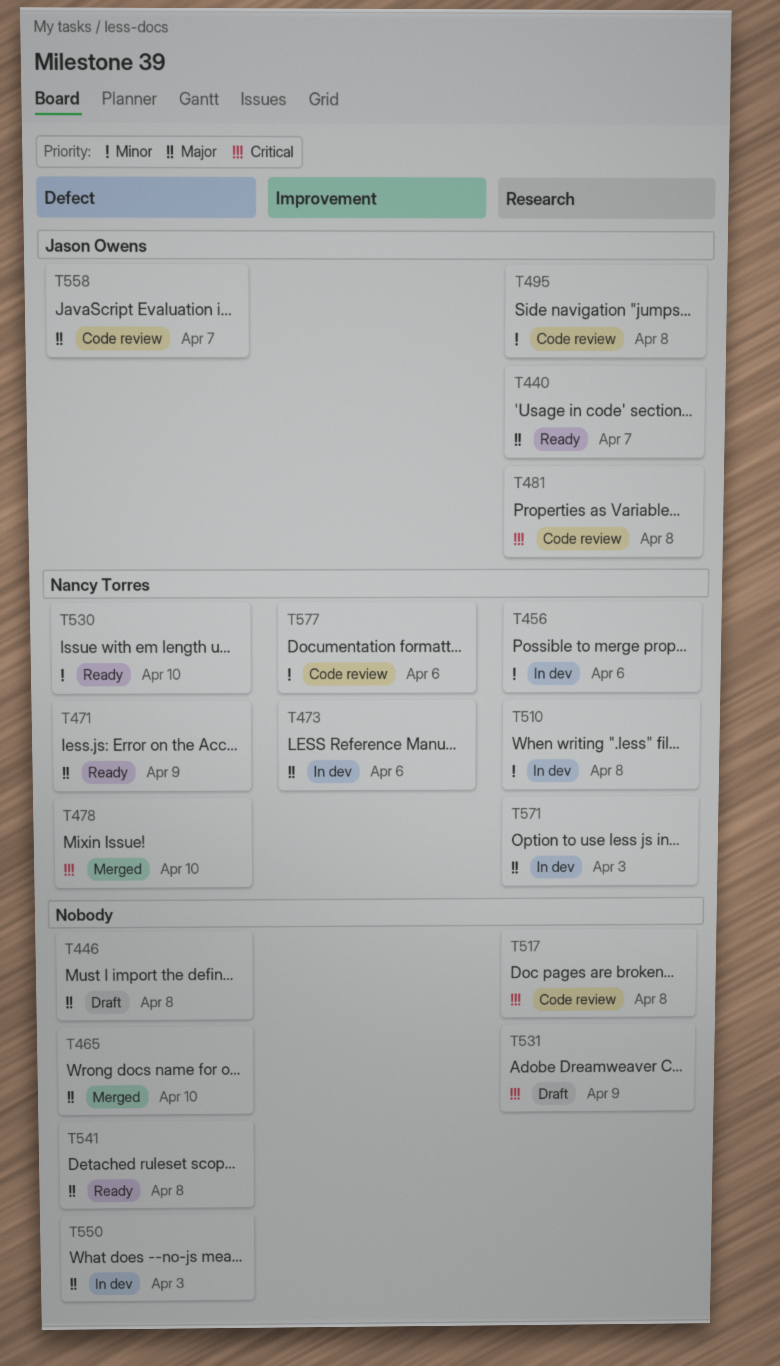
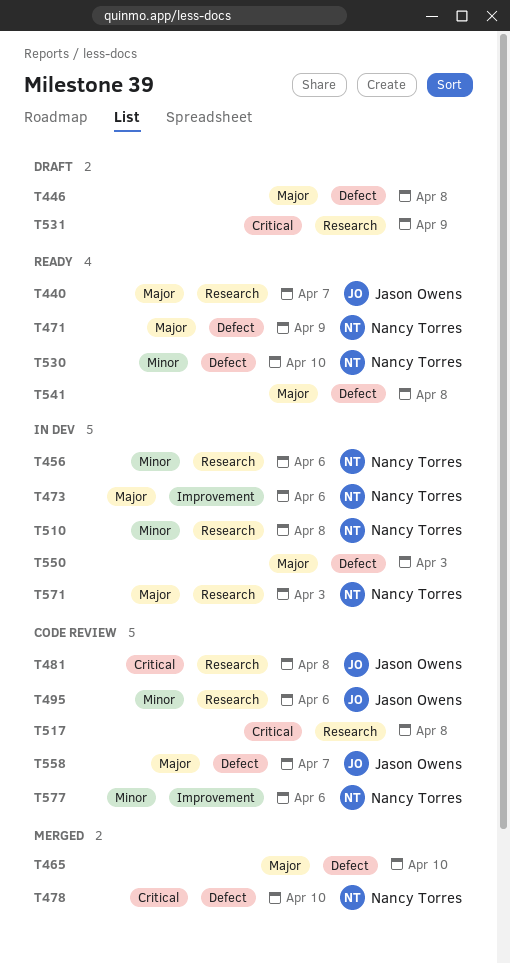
T495, due: Apr 8 -> Apr 6

